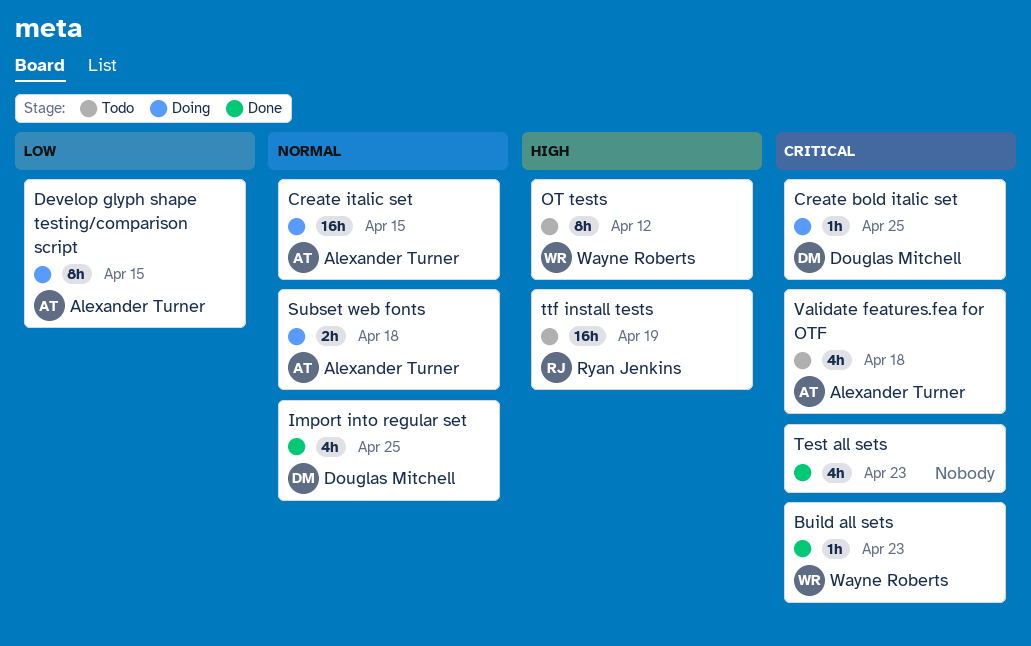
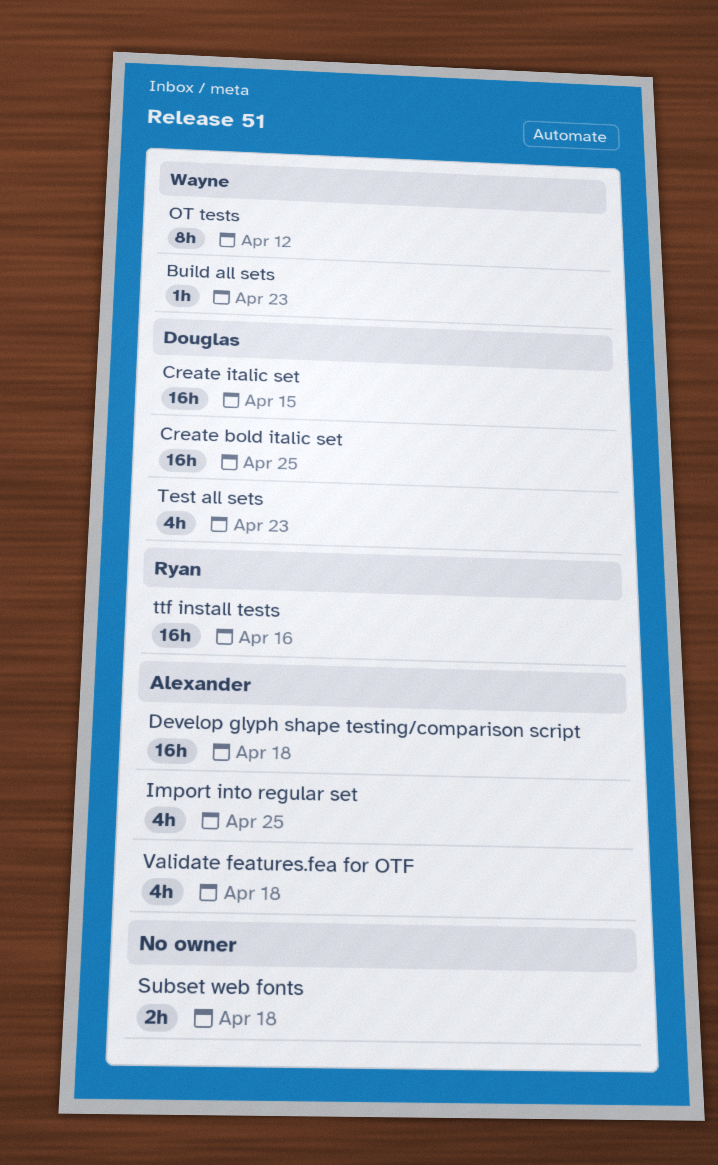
Create bold italic set, estimate: 1h -> 16h
Create italic set, owner: Alexander Turner -> Douglas Mitchell
Develop glyph shape testing/comparison script, estimate: 8h -> 16h
Develop glyph shape testing/comparison script, due: Apr 15 -> Apr 18
Import into regular set, owner: Douglas Mitchell -> Alexander Turner
Subset web fonts, owner: Alexander Turner -> none
Test all sets, owner: none -> Douglas Mitchell
ttf install tests, due: Apr 19 -> Apr 16

